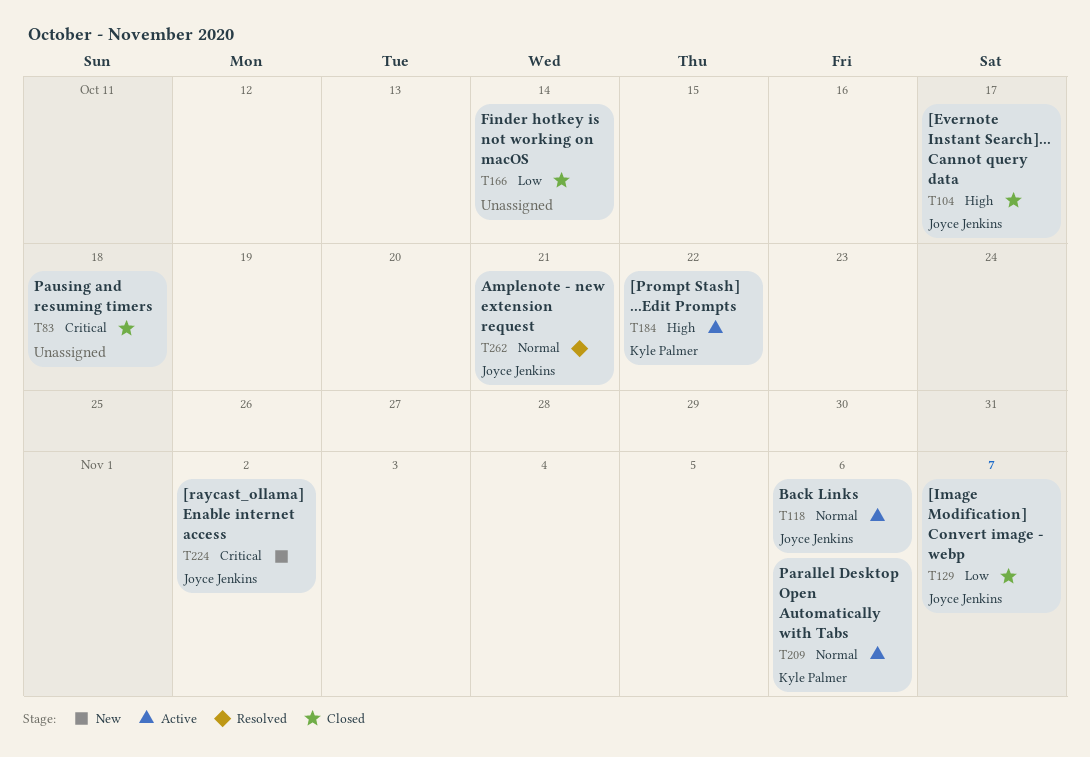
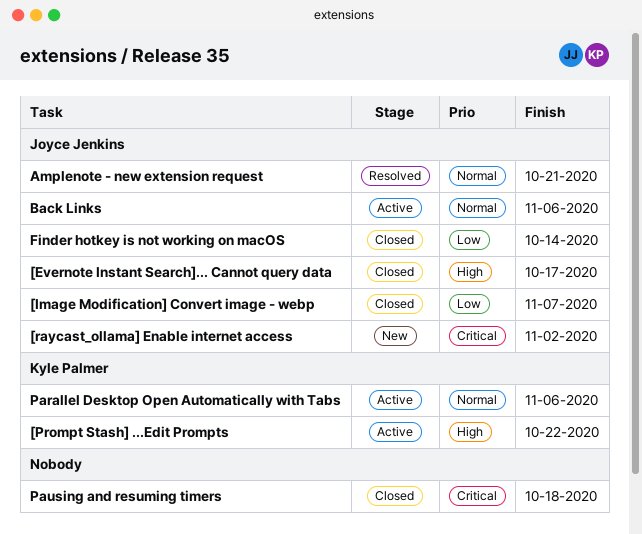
Finder hotkey is not working on macOS, owner: none -> Joyce Jenkins

